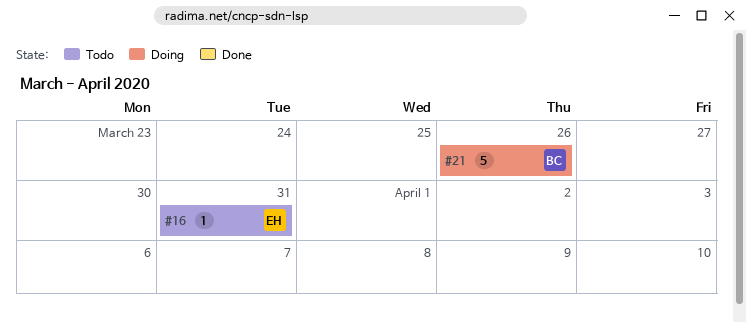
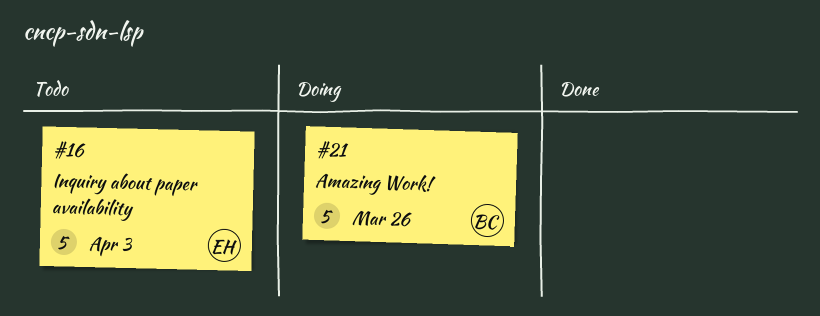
#16, estimate: 1 -> 5
#16, due: Mar 31 -> Apr 3

